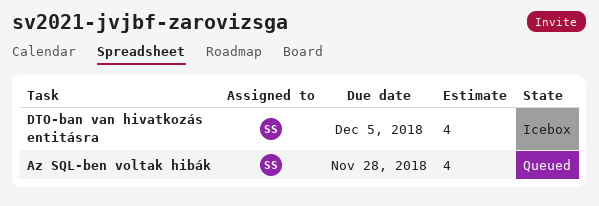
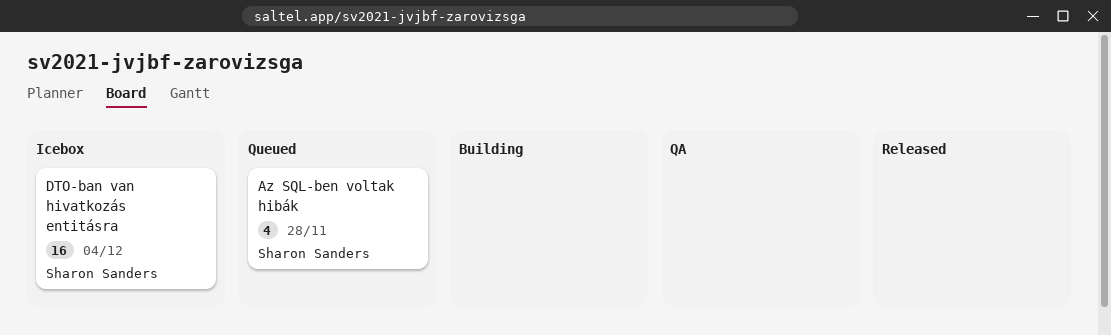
DTO-ban van hivatkozás entitásra, estimate: 4 -> 16
DTO-ban van hivatkozás entitásra, due: Dec 5 -> Dec 4

